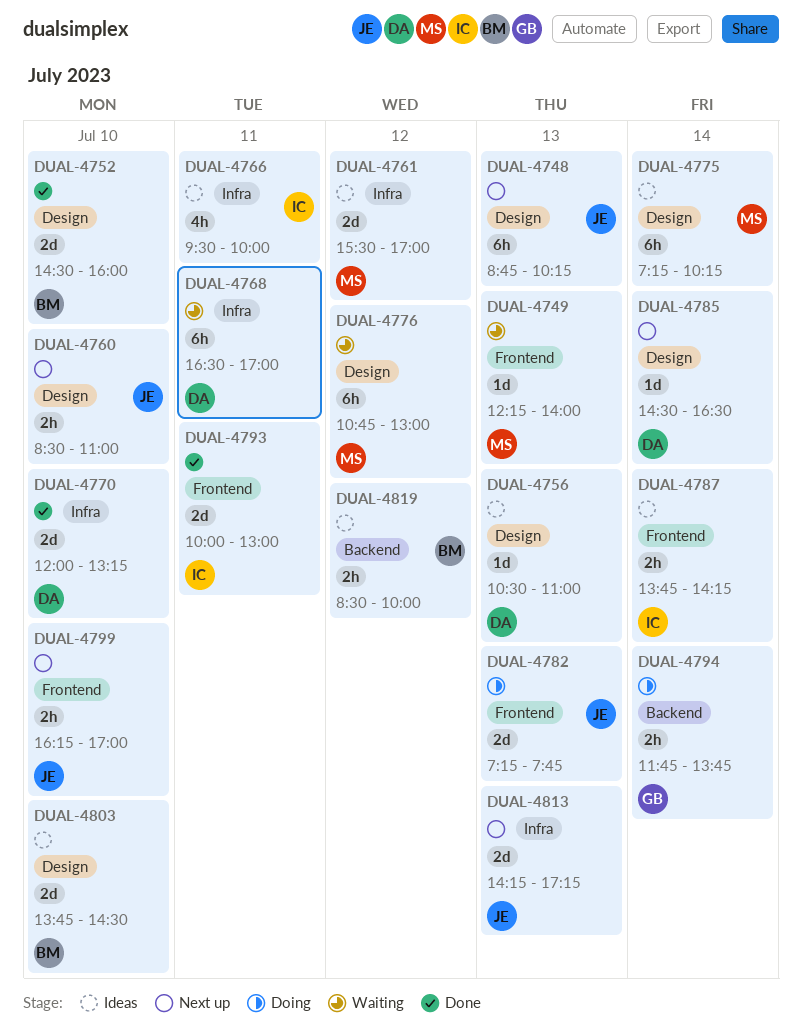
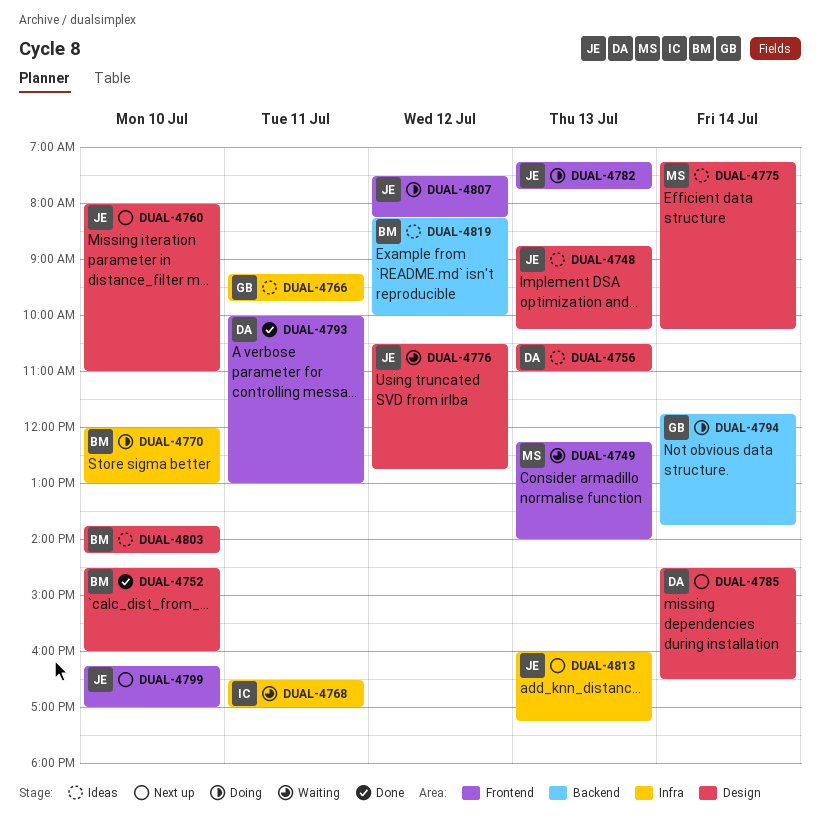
DUAL-4748, status: Next up -> Ideas
DUAL-4760, begins: 08:30 -> 08:00
DUAL-4761: present -> none
DUAL-4766, owner: IC -> GB
DUAL-4766, begins: 09:30 -> 09:15
DUAL-4766, ends: 10:00 -> 09:45
DUAL-4768, owner: DA -> IC
DUAL-4770, status: Done -> Doing
DUAL-4770, owner: DA -> BM
DUAL-4770, ends: 13:15 -> 13:00
DUAL-4776, owner: MS -> JE
DUAL-4776, begins: 10:45 -> 10:30
DUAL-4776, ends: 13:00 -> 12:45
DUAL-4787: present -> none
DUAL-4793, owner: IC -> DA
DUAL-4803, ends: 14:30 -> 14:15
DUAL-4807: none -> present
DUAL-4813, begins: 14:15 -> 16:00
DUAL-4819, begins: 08:30 -> 08:15

